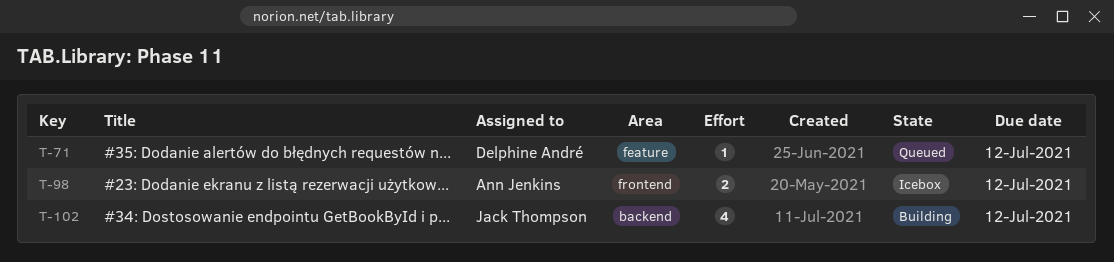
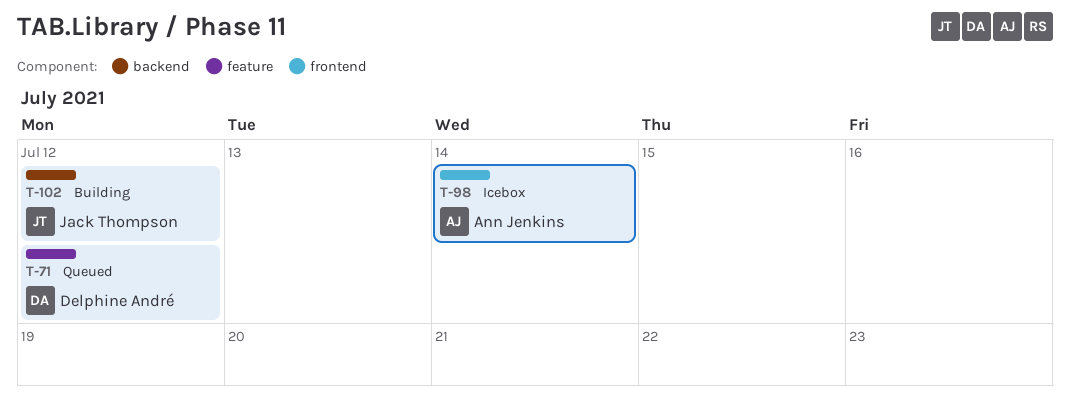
T-98, due: Jul 12 -> Jul 14

